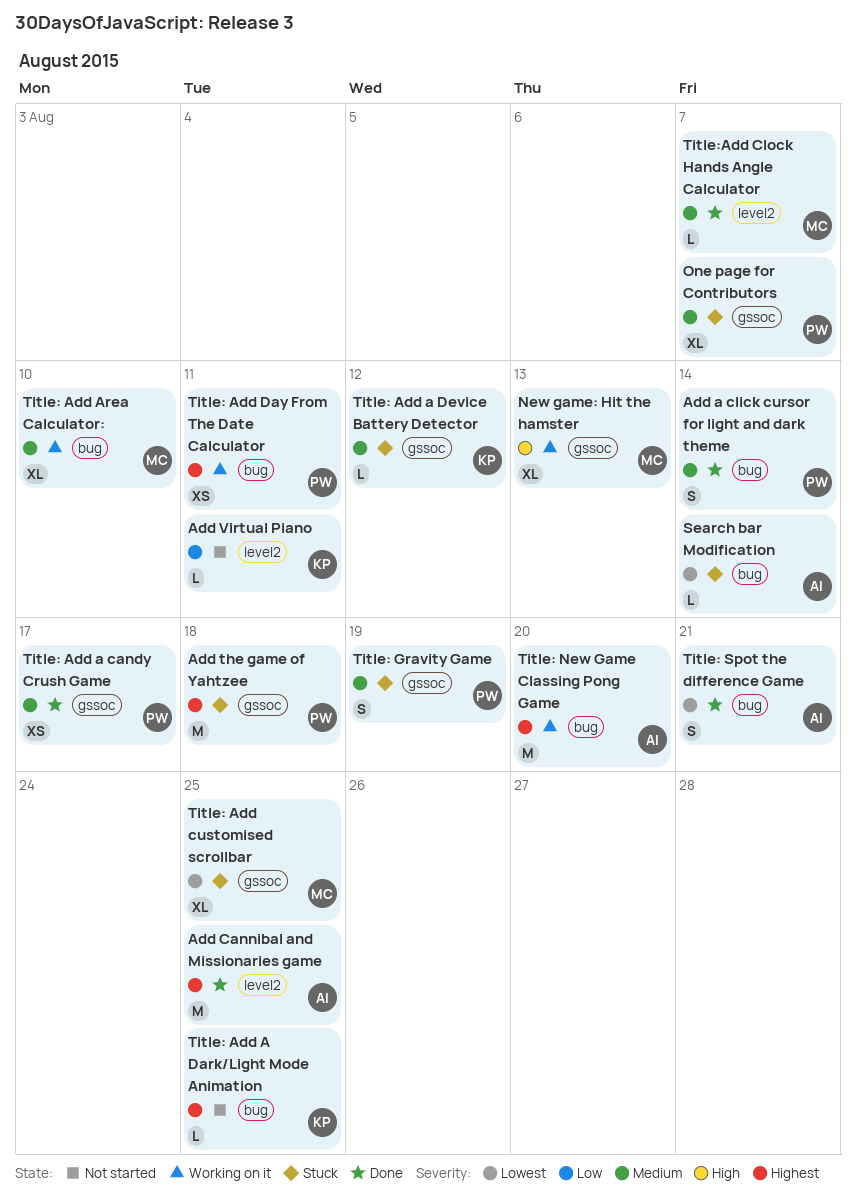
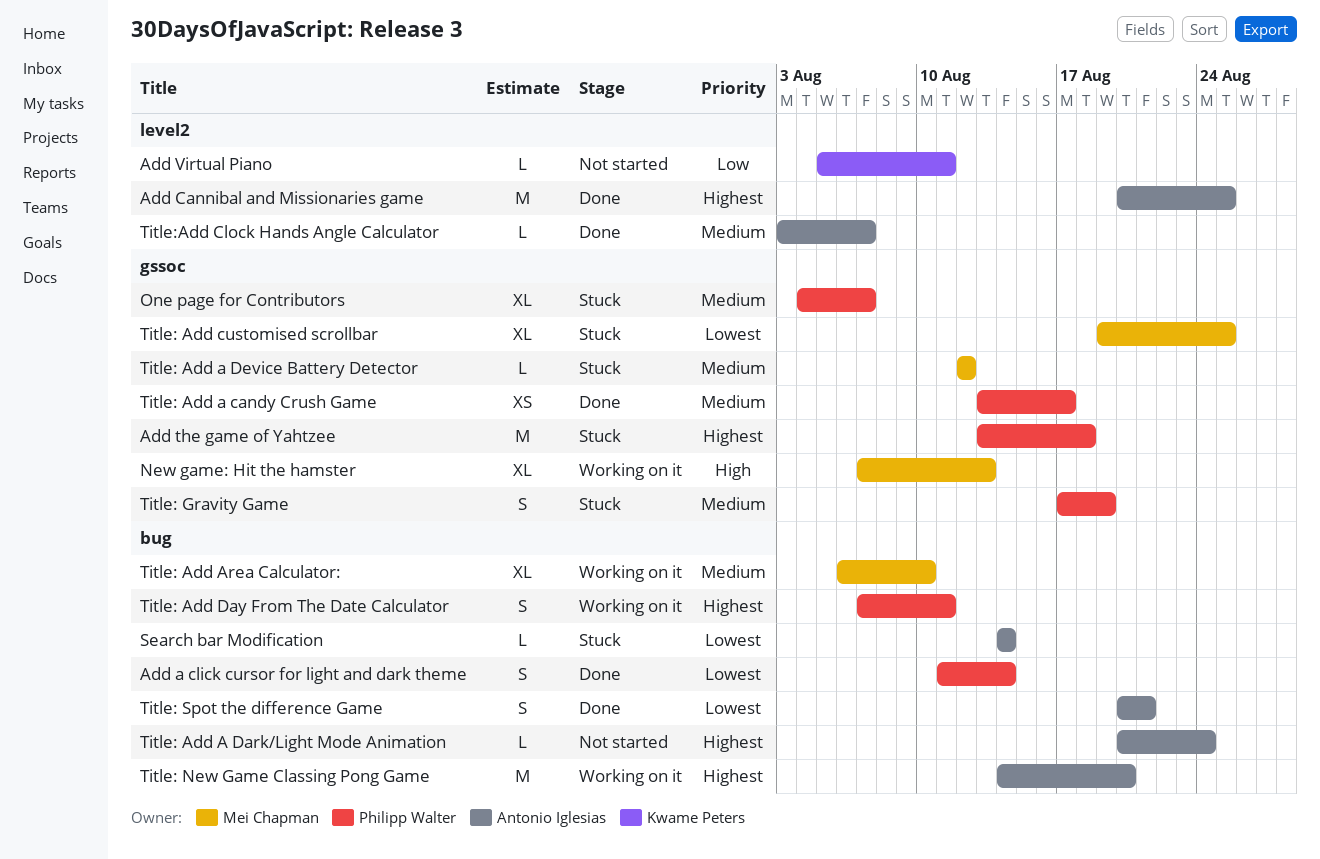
Add a click cursor for light and dark theme, priority: Medium -> Lowest
Title: Add A Dark/Light Mode Animation, owner: Kwame Peters -> Antonio Iglesias
Title: Add A Dark/Light Mode Animation, due: Aug 25 -> Aug 24
Title: Add a Device Battery Detector, owner: Kwame Peters -> Mei Chapman
Title: Add Day From The Date Calculator, estimate: XS -> S
Title:Add Clock Hands Angle Calculator, owner: Mei Chapman -> Antonio Iglesias

